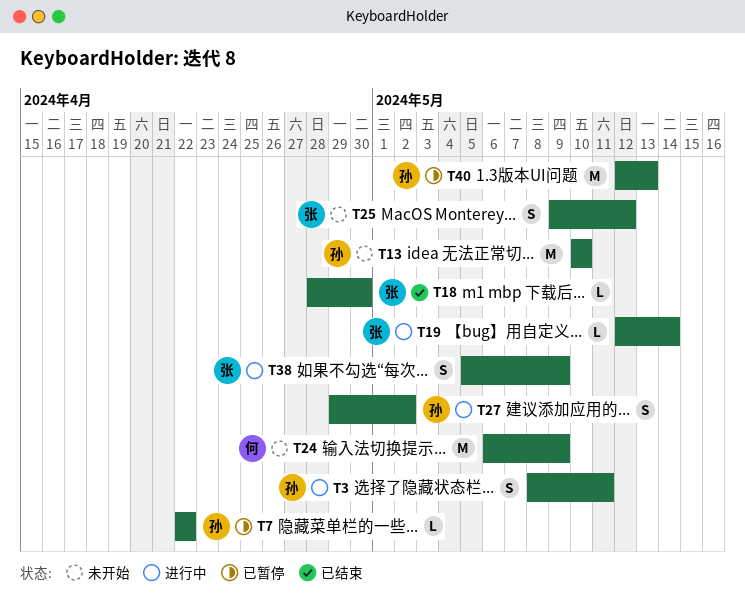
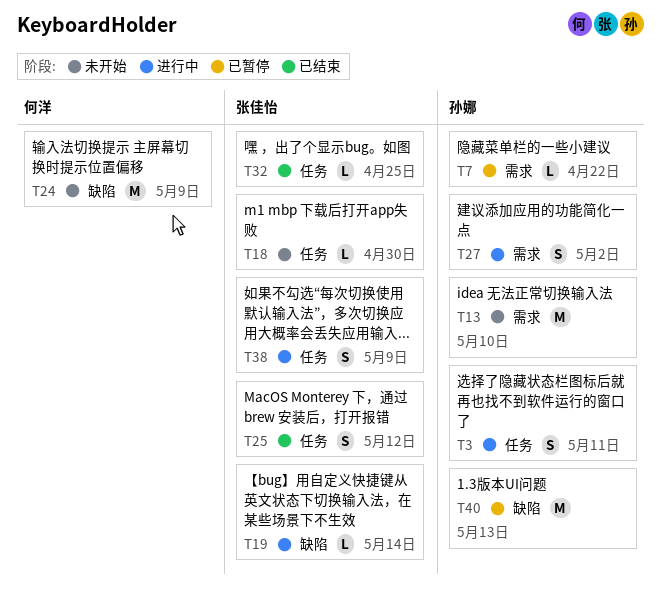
T18, status: 已结束 -> 未开始
T25, status: 未开始 -> 已结束
T32: none -> present

